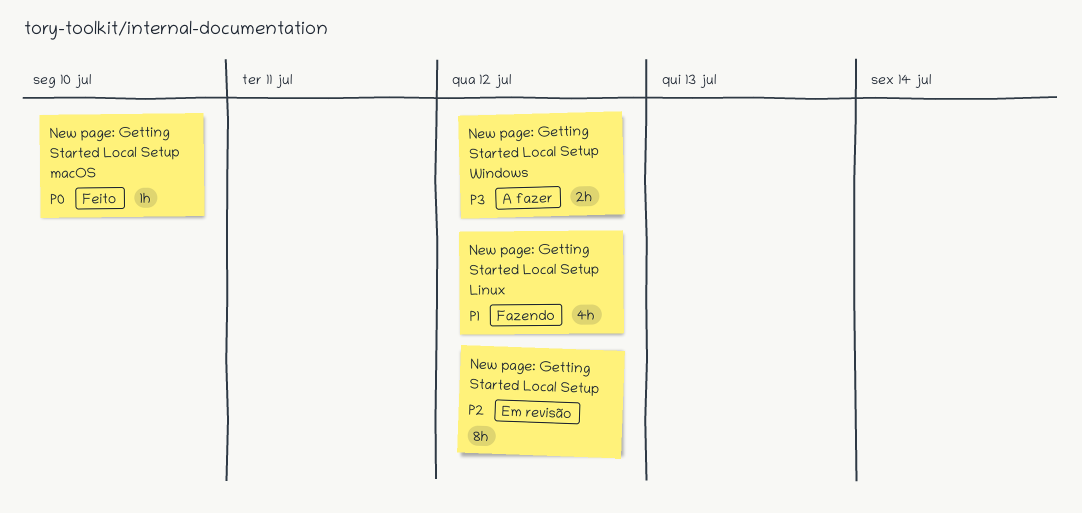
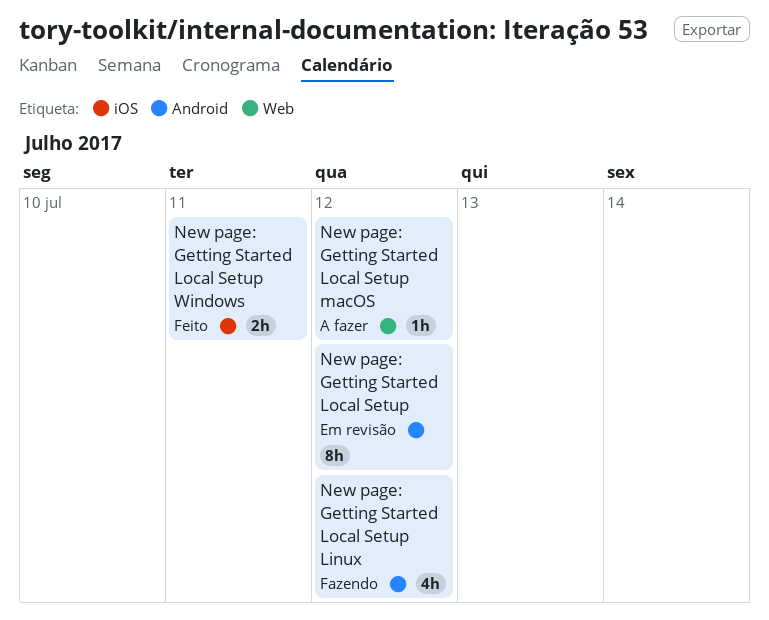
New page: Getting Started Local Setup macOS, status: Feito -> A fazer
New page: Getting Started Local Setup macOS, due: Jul 10 -> Jul 12
New page: Getting Started Local Setup Windows, status: A fazer -> Feito
New page: Getting Started Local Setup Windows, due: Jul 12 -> Jul 11

